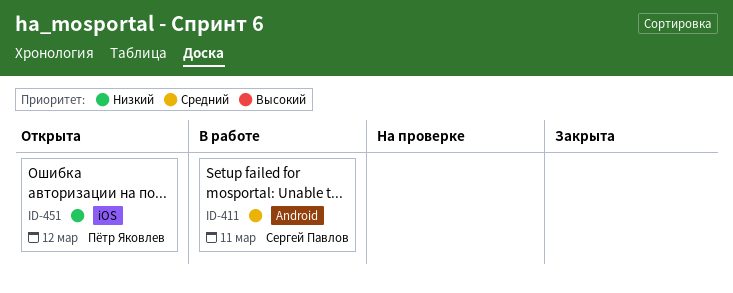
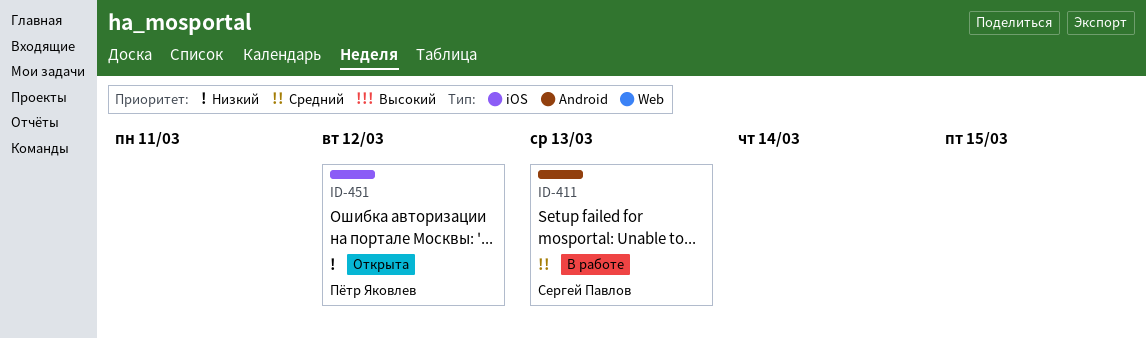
ID-411, due: Mar 11 -> Mar 13

